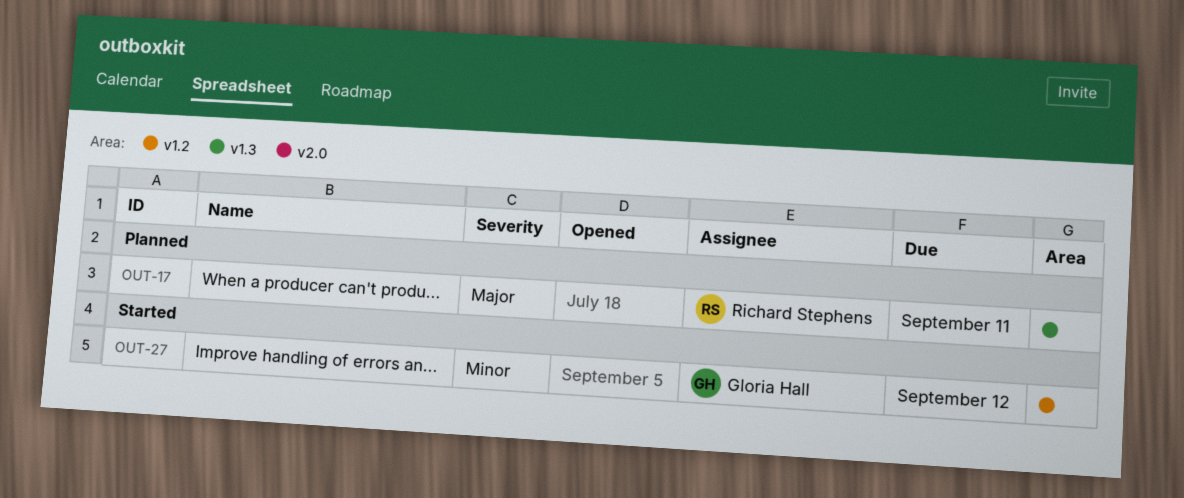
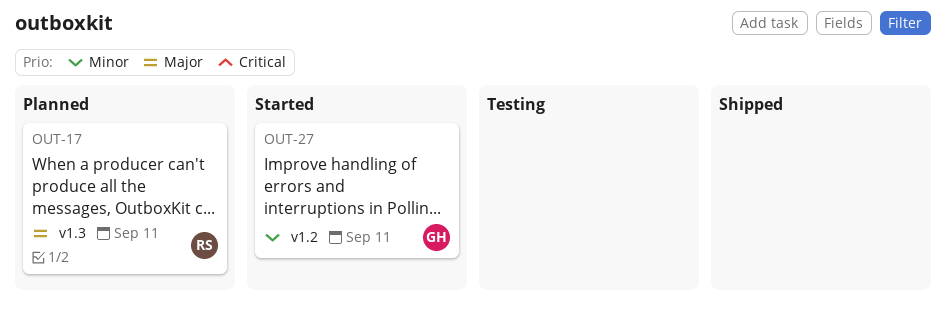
OUT-27, due: Sep 12 -> Sep 11

